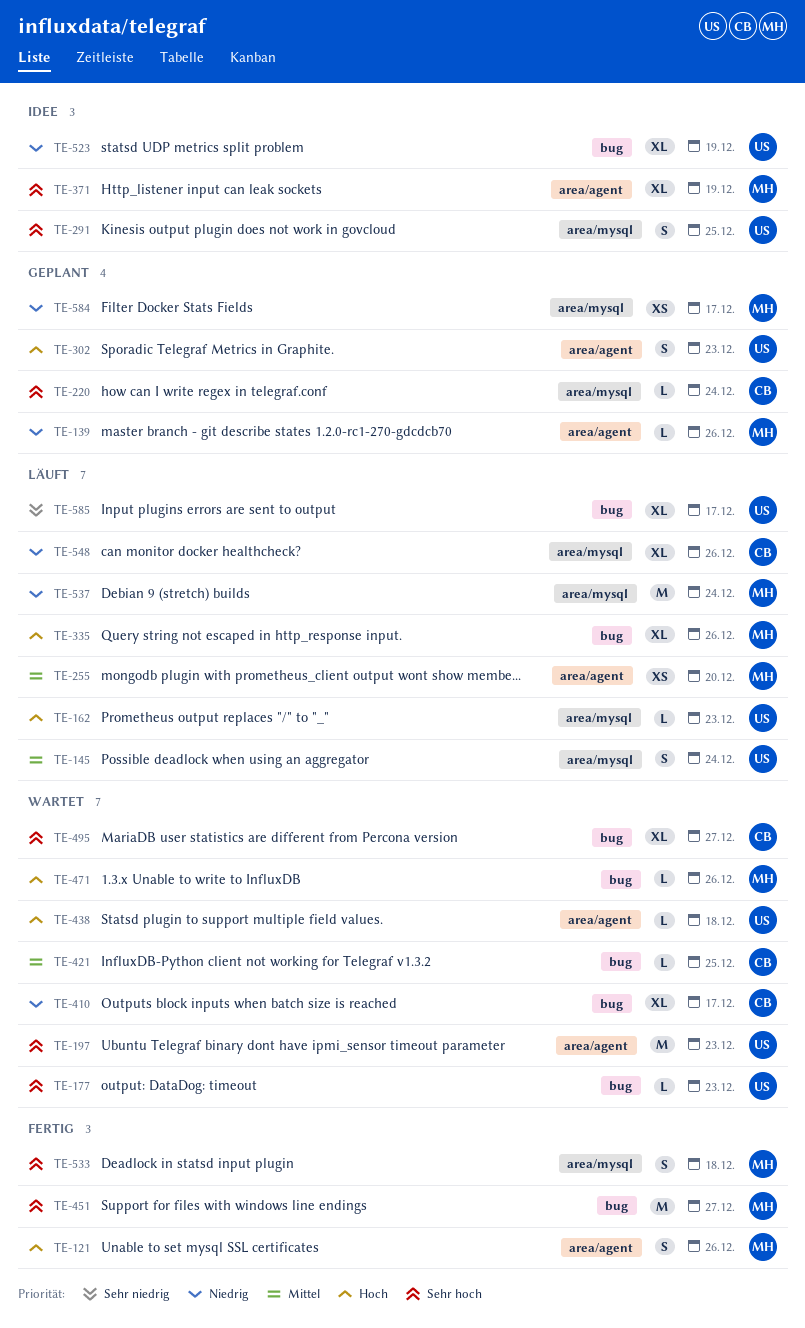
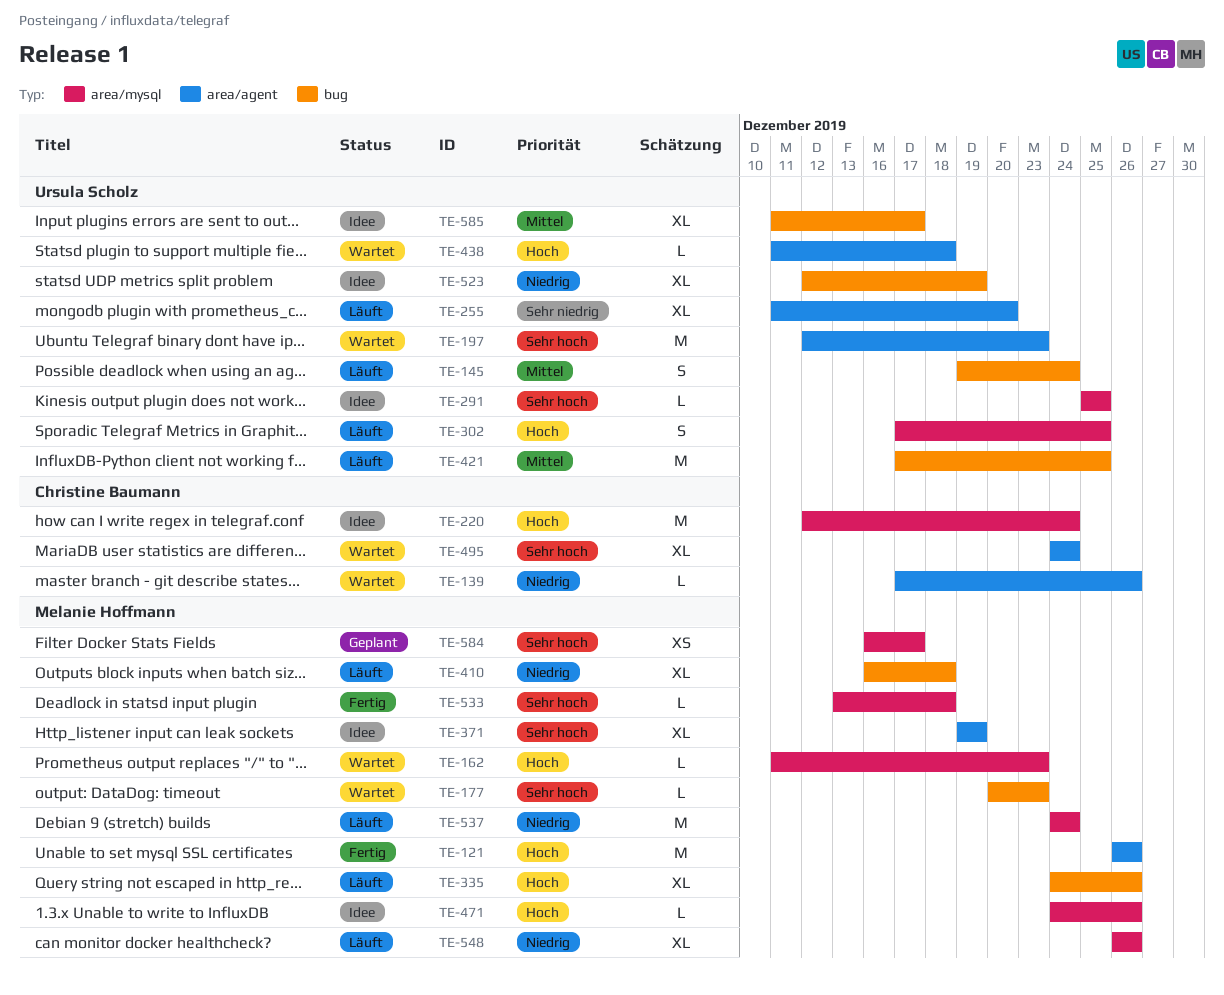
TE-121, estimate: S -> M
TE-139, status: Geplant -> Wartet
TE-139, owner: Melanie Hoffmann -> Christine Baumann
TE-145, label: area/mysql -> bug
TE-162, status: Läuft -> Wartet
TE-162, owner: Ursula Scholz -> Melanie Hoffmann
TE-177, owner: Ursula Scholz -> Melanie Hoffmann
TE-220, status: Geplant -> Idee
TE-220, priority: Sehr hoch -> Hoch
TE-220, estimate: L -> M
TE-255, owner: Melanie Hoffmann -> Ursula Scholz
TE-255, priority: Mittel -> Sehr niedrig
TE-255, estimate: XS -> XL
TE-291, estimate: S -> L
TE-302, status: Geplant -> Läuft
TE-302, label: area/agent -> area/mysql
TE-302, due: Dec 23 -> Dec 25
TE-410, status: Wartet -> Läuft
TE-410, owner: Christine Baumann -> Melanie Hoffmann
TE-410, due: Dec 17 -> Dec 18
TE-421, status: Wartet -> Läuft
TE-421, owner: Christine Baumann -> Ursula Scholz
TE-421, estimate: L -> M
TE-451: present -> none
TE-471, status: Wartet -> Idee
TE-471, label: bug -> area/mysql
TE-495, label: bug -> area/agent
TE-495, due: Dec 27 -> Dec 24
TE-533, estimate: S -> L
TE-548, owner: Christine Baumann -> Melanie Hoffmann
TE-584, priority: Niedrig -> Sehr hoch
TE-585, status: Läuft -> Idee
TE-585, priority: Sehr niedrig -> Mittel

